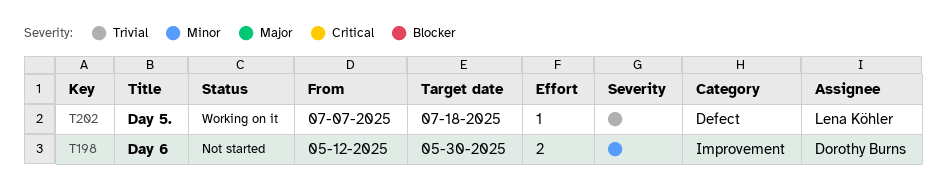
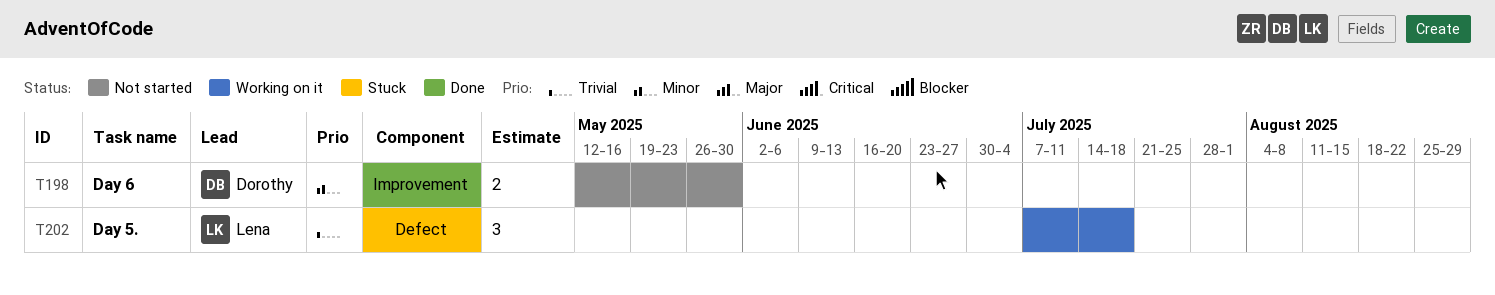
T202, estimate: 1 -> 3

